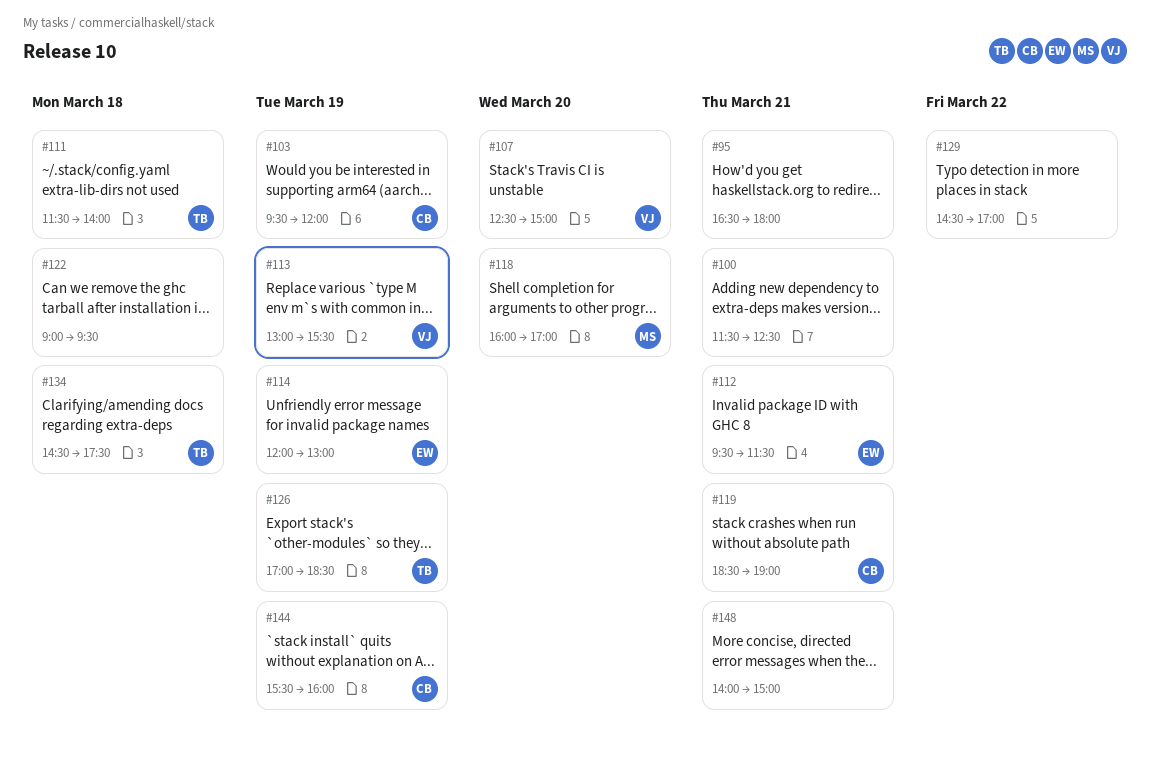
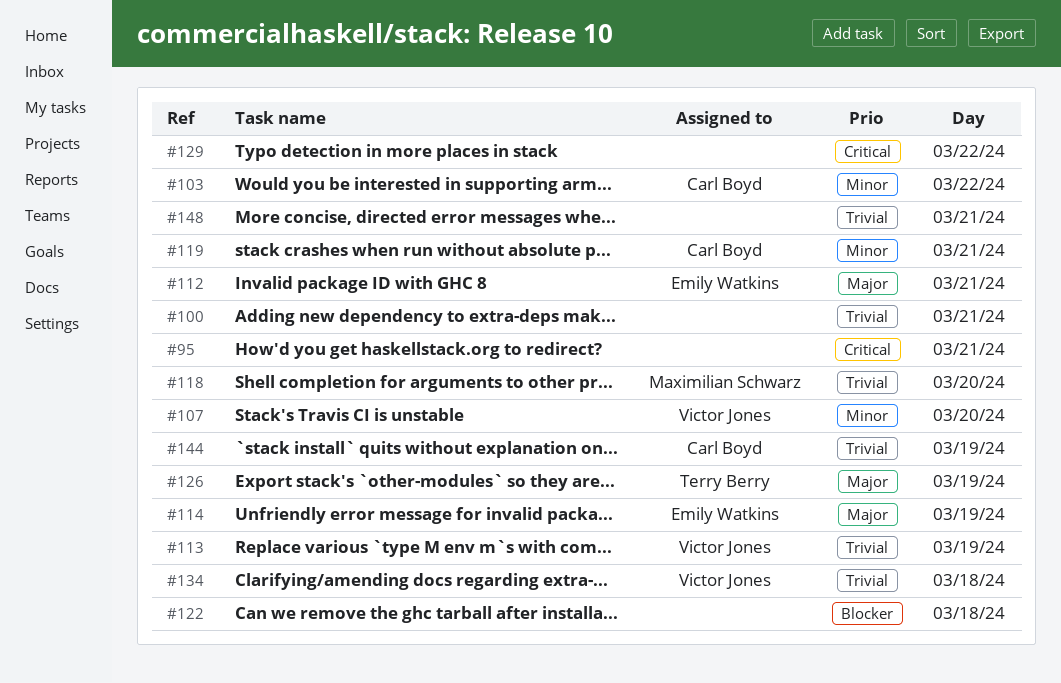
#103, day: Mar 19 -> Mar 22
#111: present -> none
#134, owner: Terry Berry -> Victor Jones

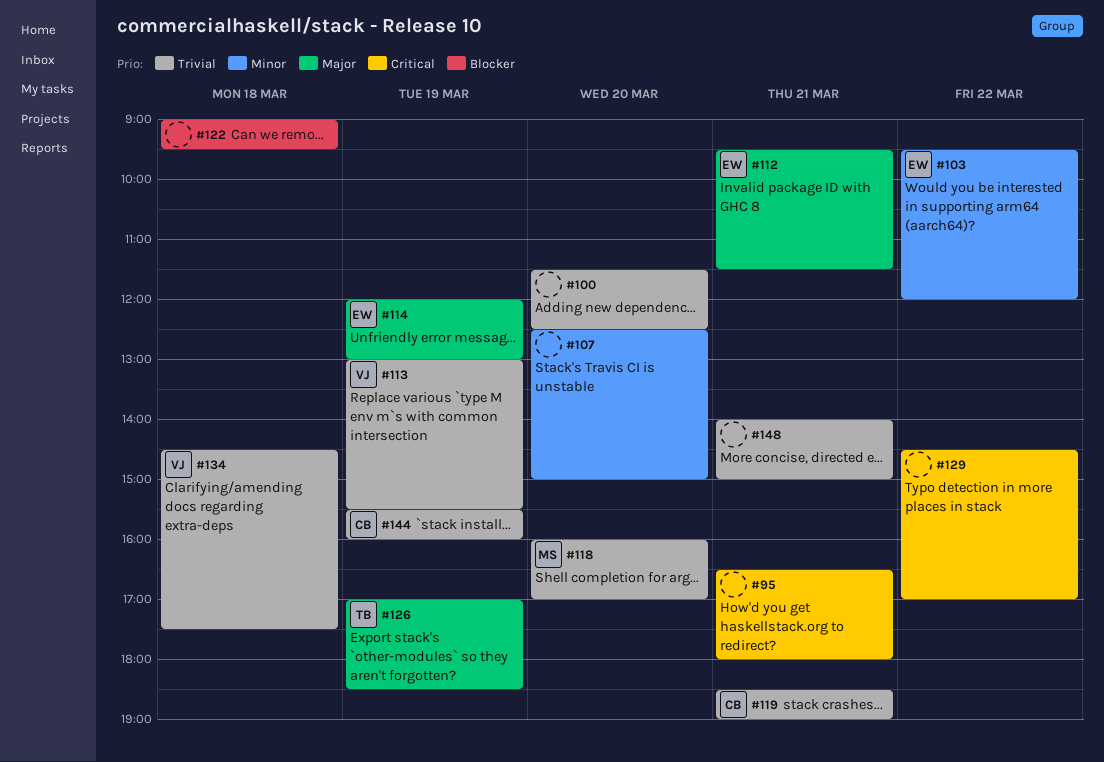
#100, day: Mar 21 -> Mar 20
#103, owner: Carl Boyd -> Emily Watkins
#107, owner: Victor Jones -> none
#119, priority: Minor -> Trivial

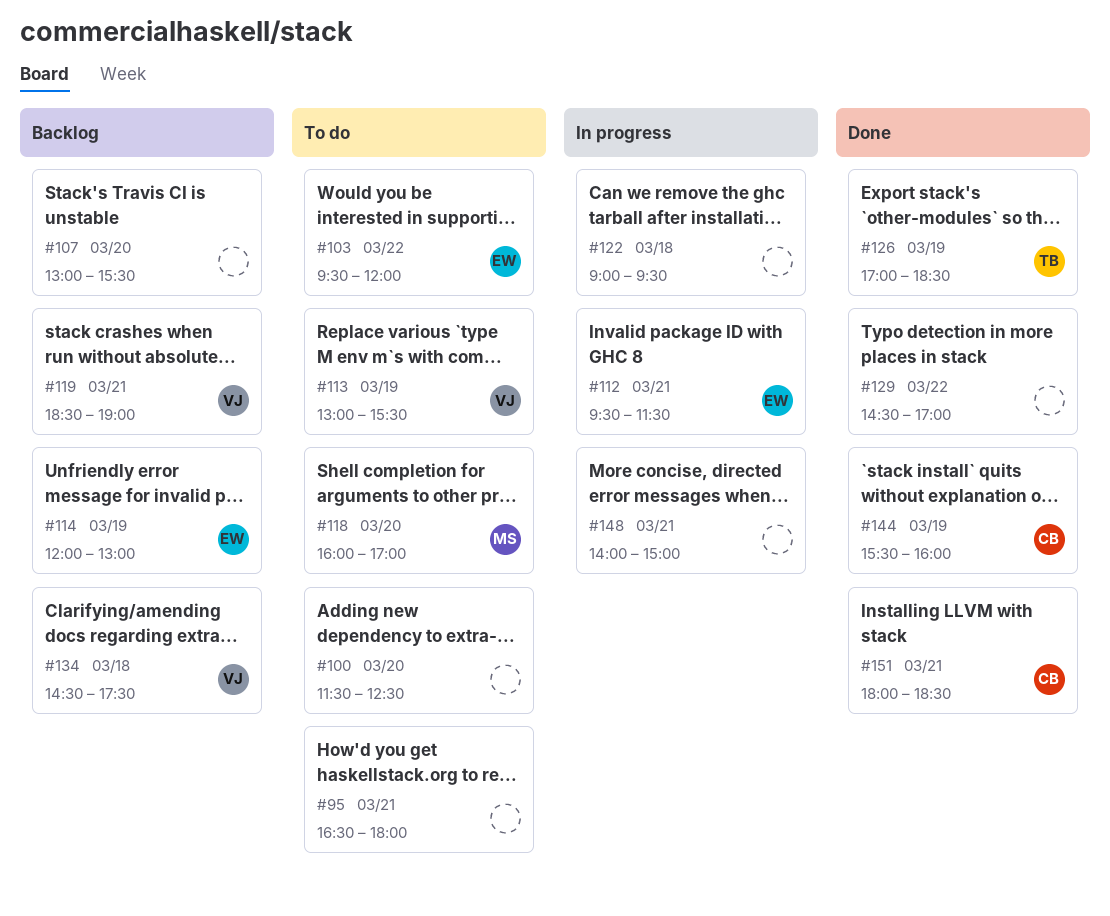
#107, begins: 12:30 -> 13:00
#107, ends: 15:00 -> 15:30
#119, owner: CB -> VJ
#151: none -> present

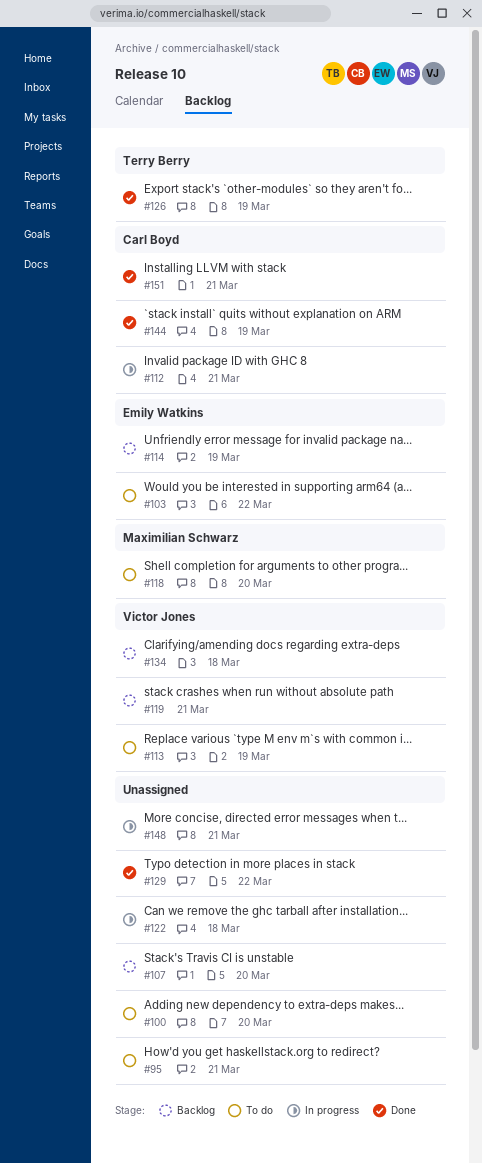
#112, owner: Emily Watkins -> Carl Boyd

